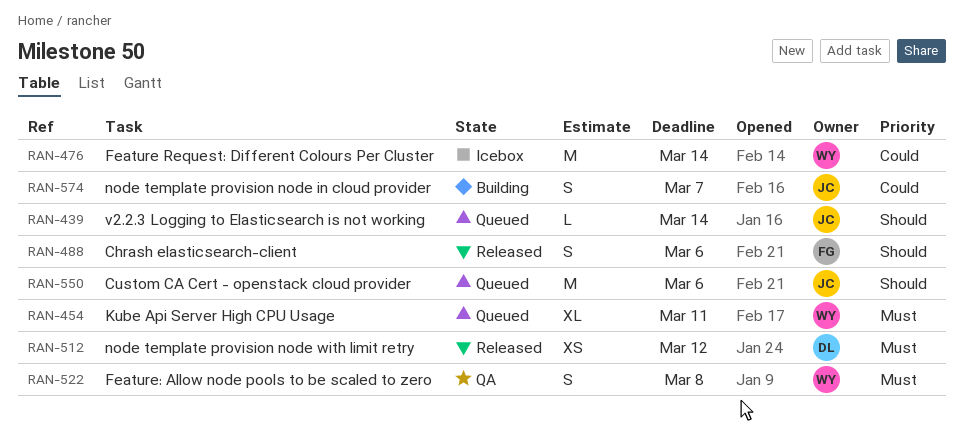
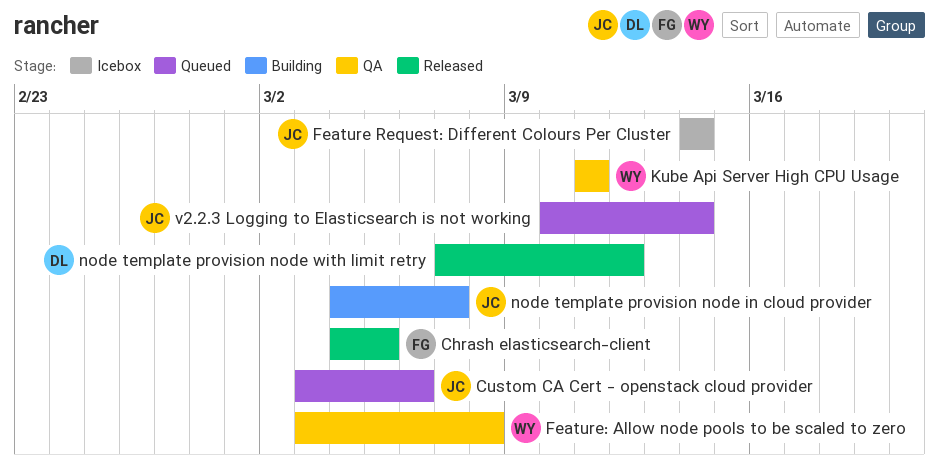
Chrash elasticsearch-client, due: Mar 6 -> Mar 5
Feature Request: Different Colours Per Cluster, owner: WY -> JC
Kube Api Server High CPU Usage, status: Queued -> QA

